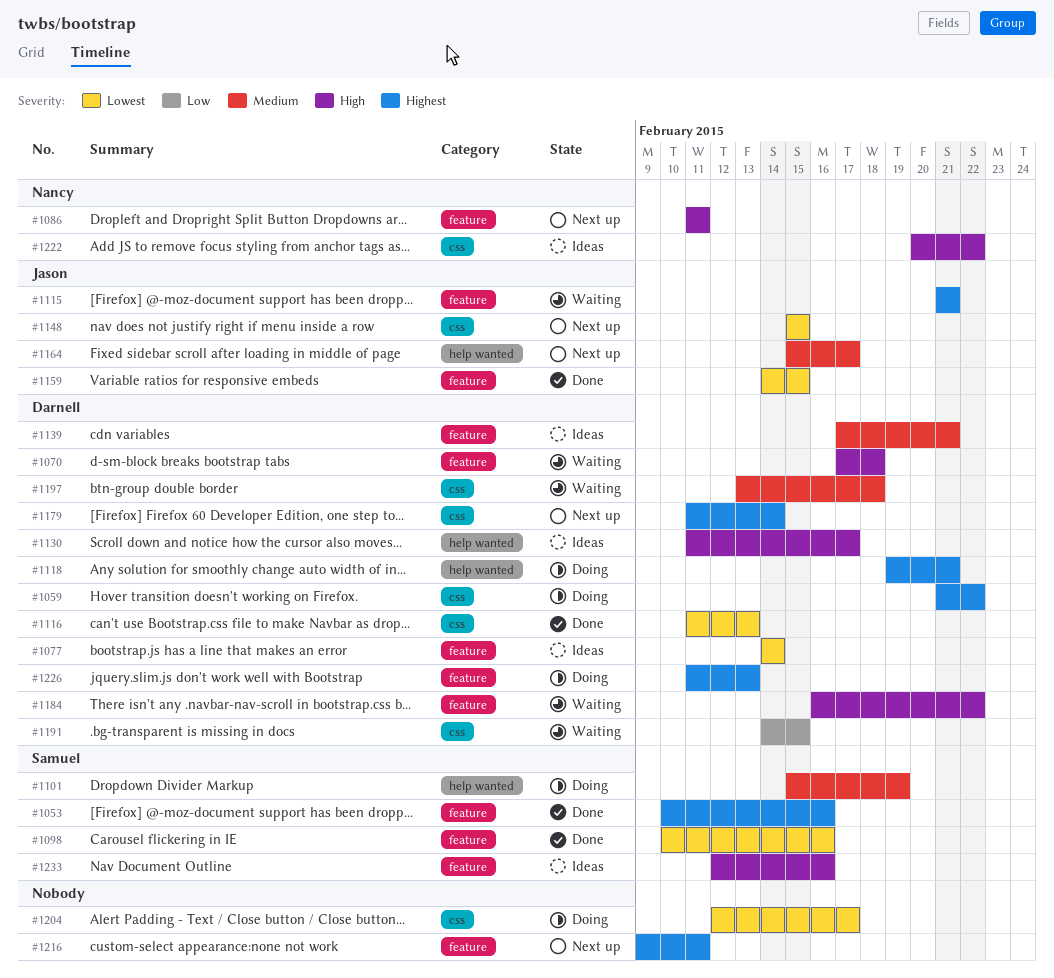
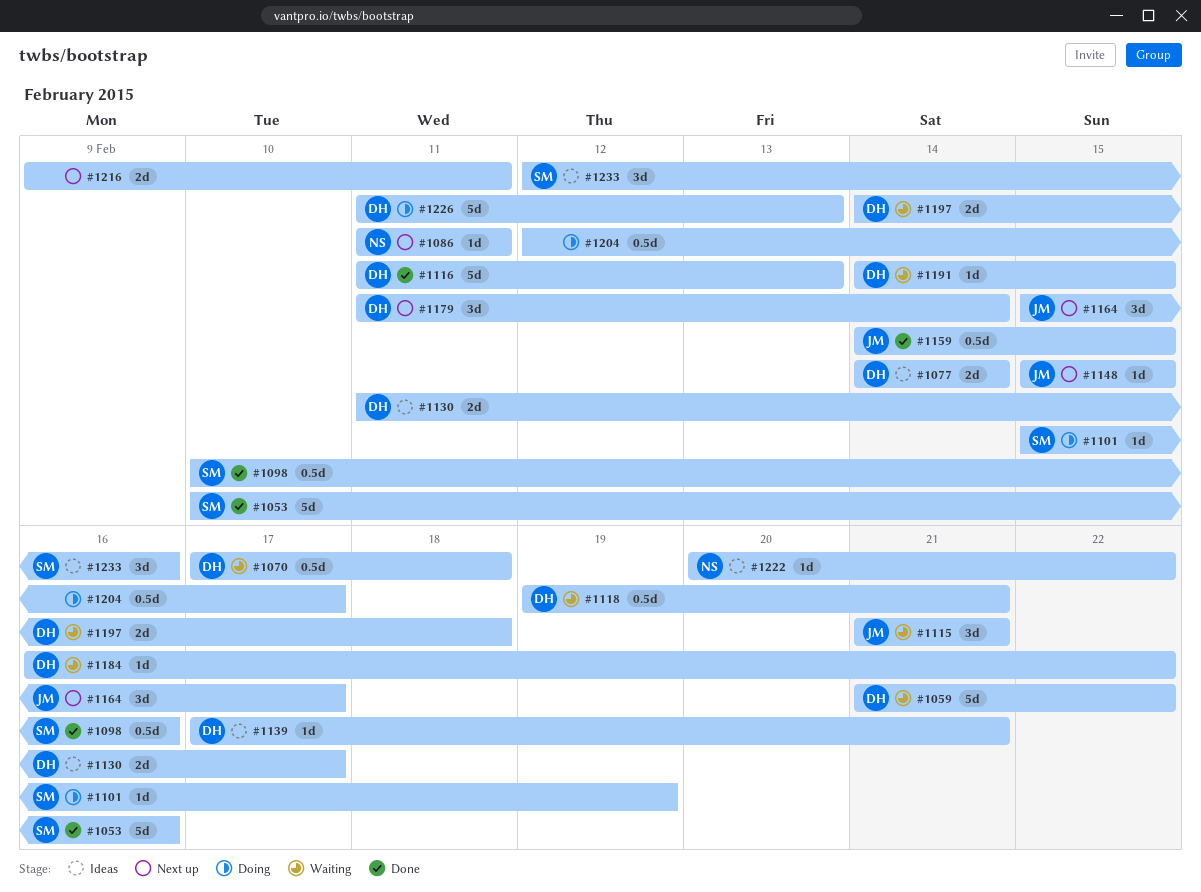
#1059, status: Doing -> Waiting
#1118, status: Doing -> Waiting
#1197, start: Feb 13 -> Feb 14

